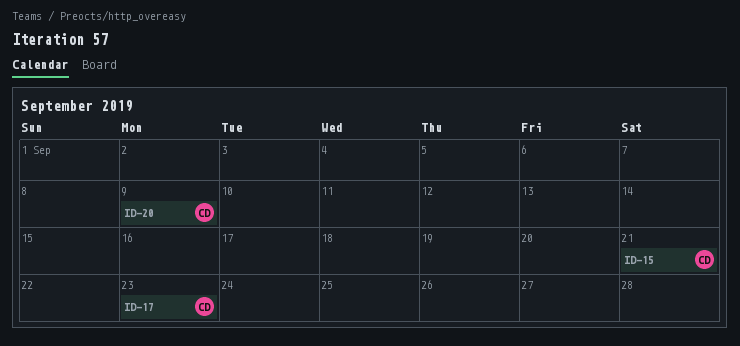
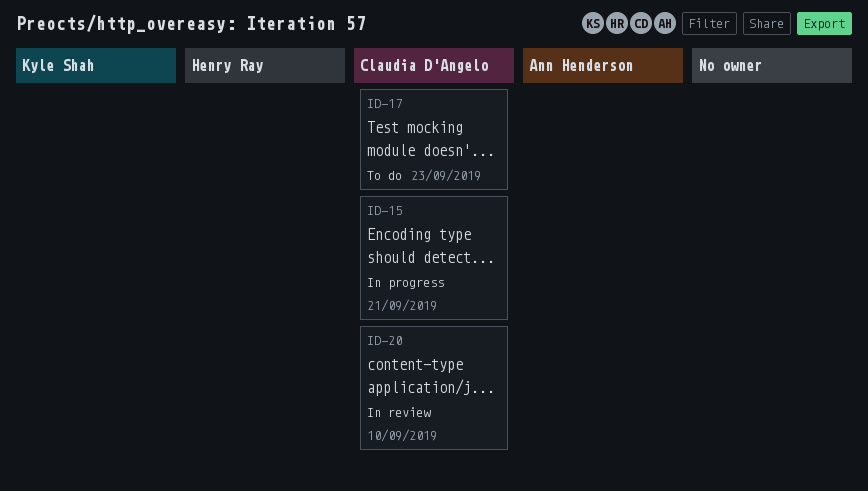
ID-20, due: Sep 9 -> Sep 10

